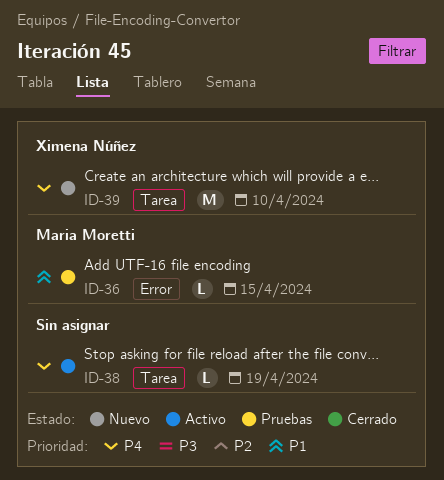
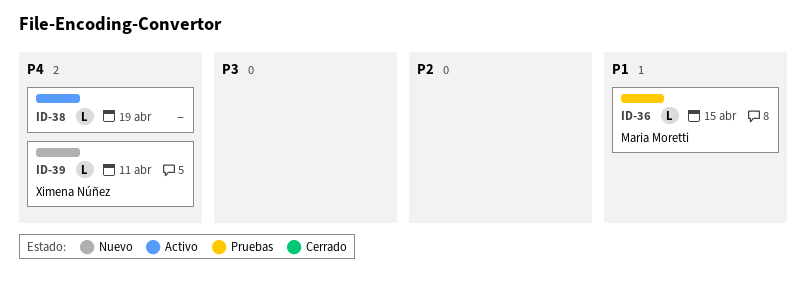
ID-39, estimate: M -> L
ID-39, due: Apr 10 -> Apr 11

